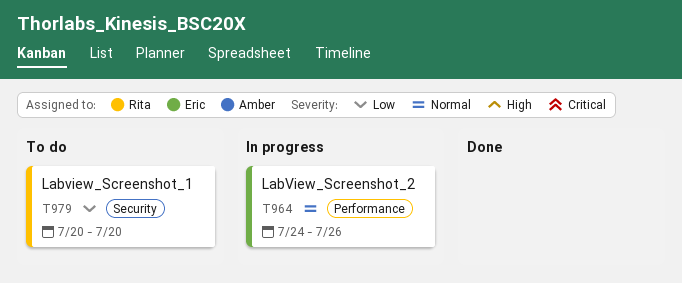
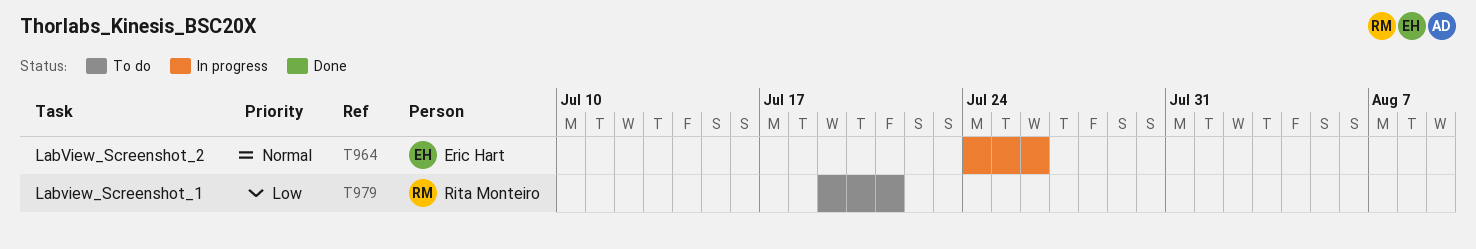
T979, start: Jul 20 -> Jul 19
T979, due: Jul 20 -> Jul 21

